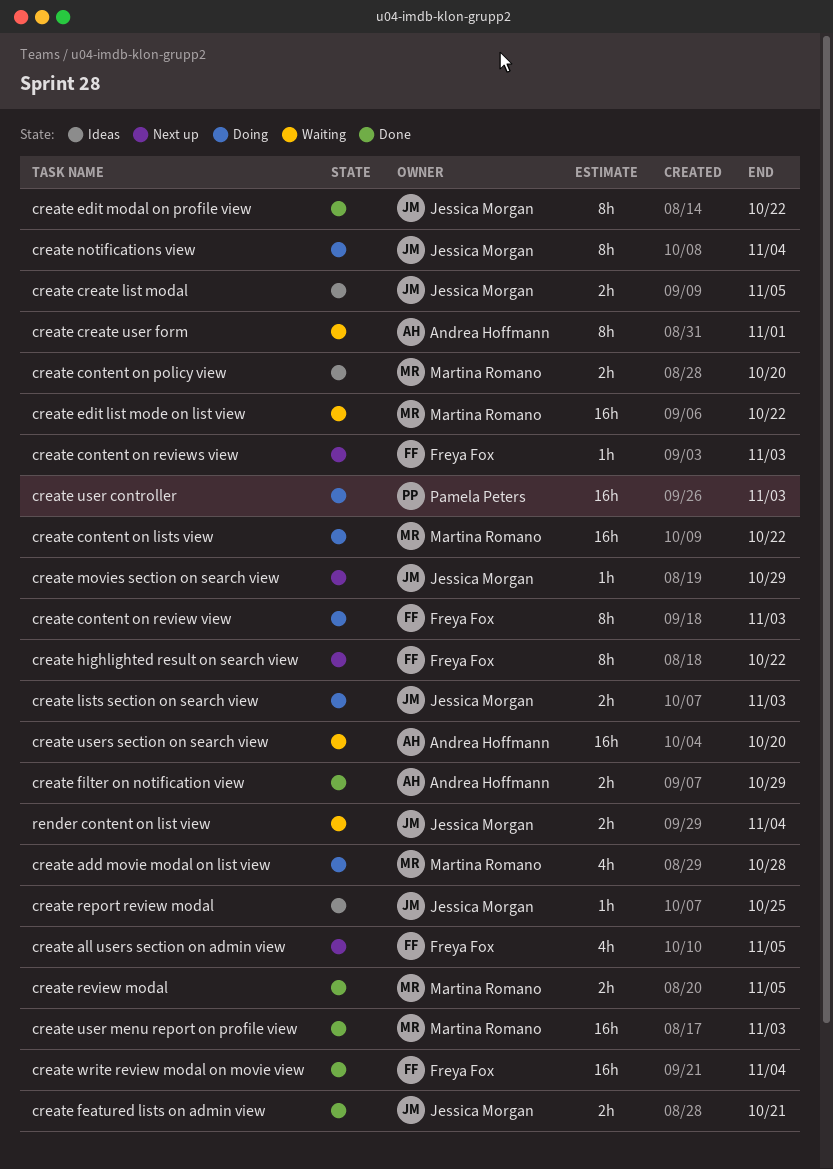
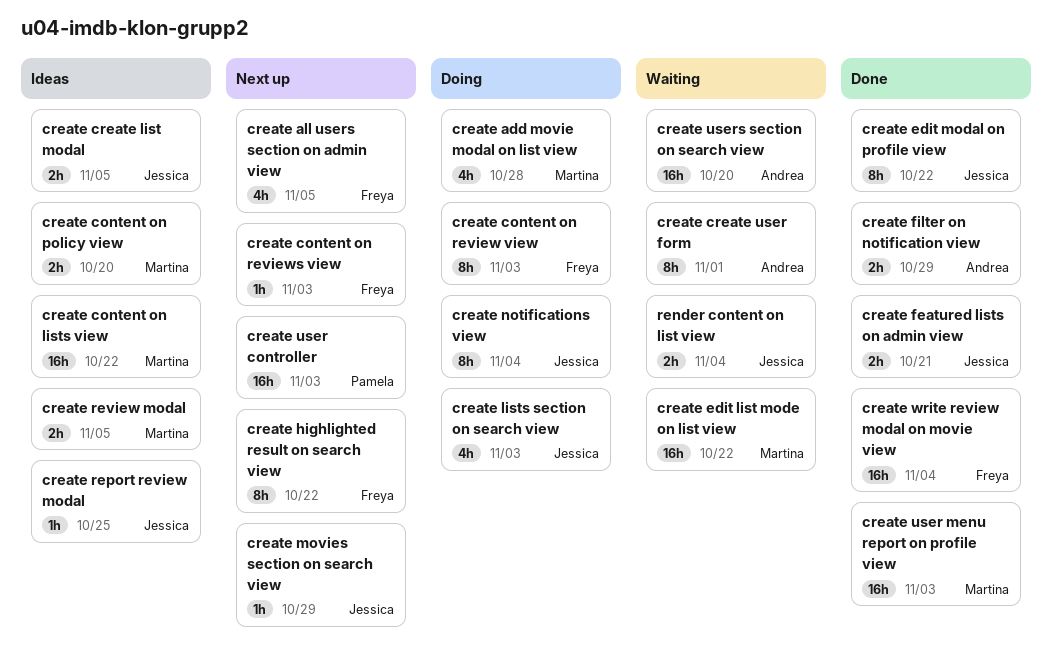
create content on lists view, status: Doing -> Ideas
create lists section on search view, estimate: 2h -> 4h
create review modal, status: Done -> Ideas
create user controller, status: Doing -> Next up

